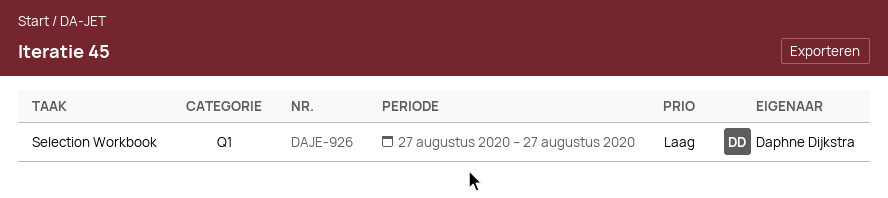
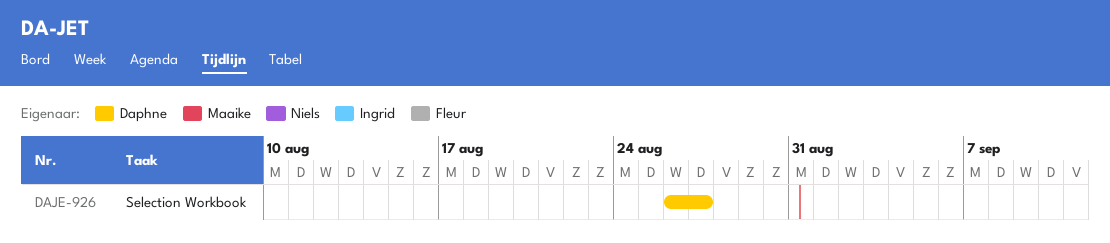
DAJE-926, start: Aug 27 -> Aug 26

